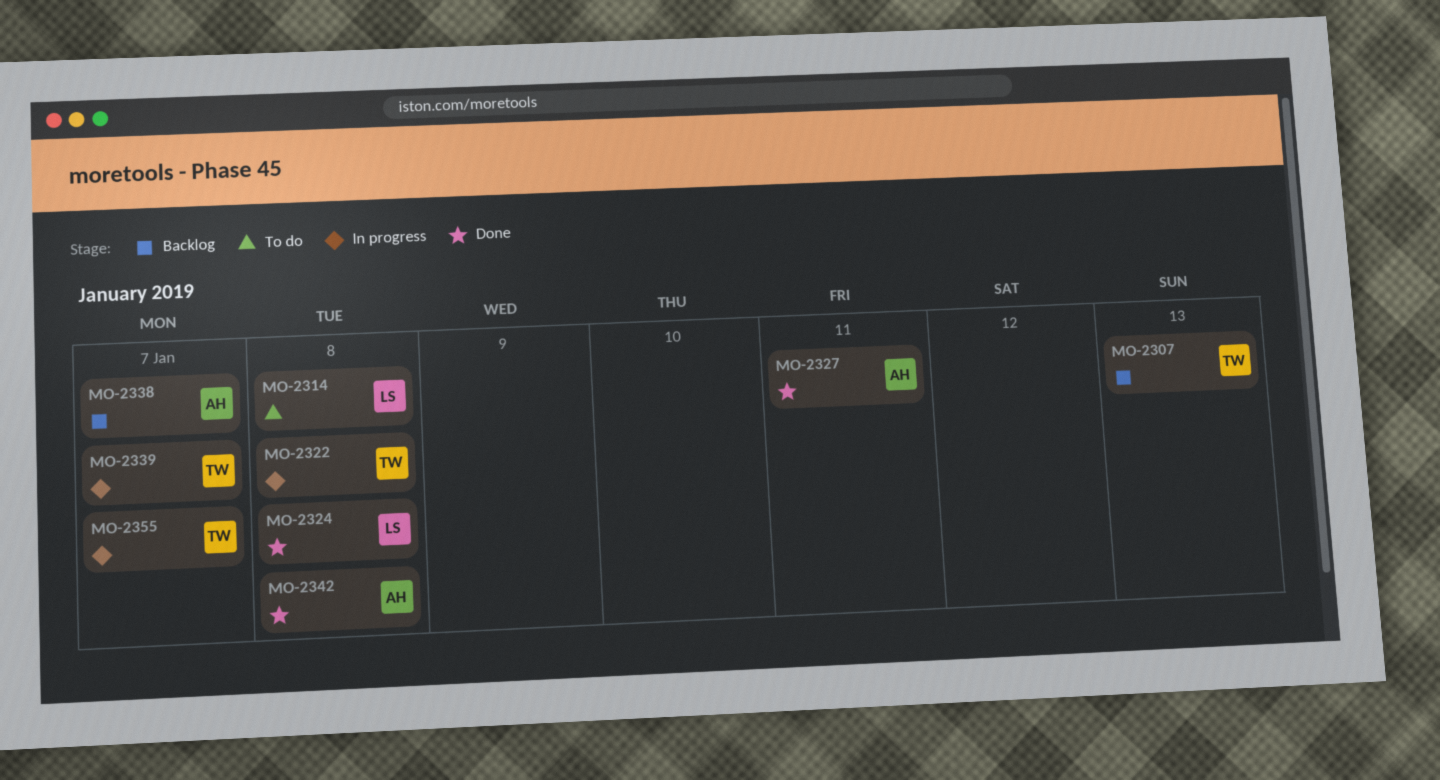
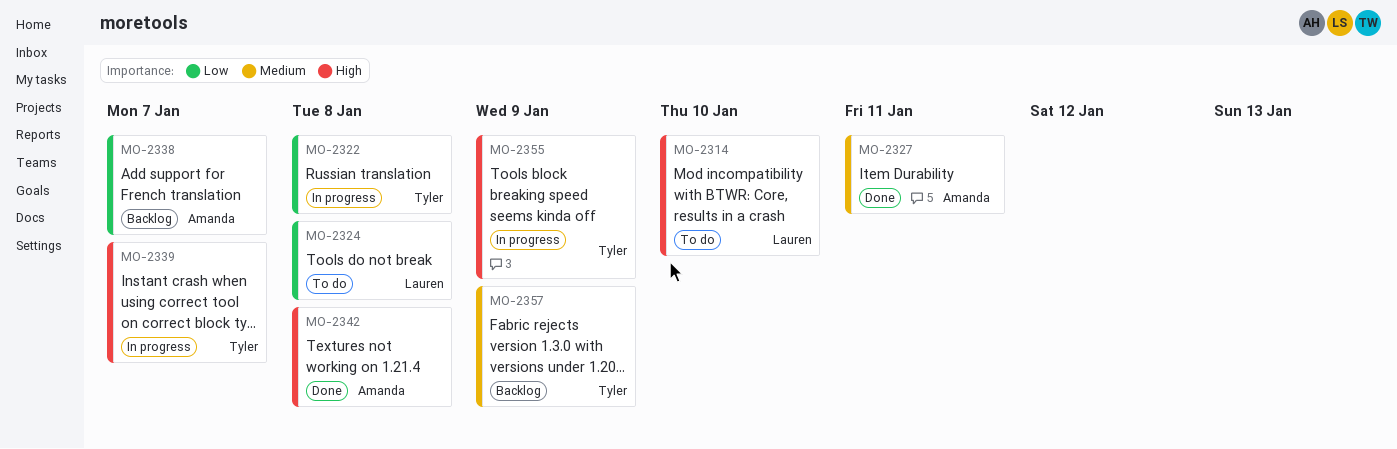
MO-2307: present -> none
MO-2314, due: Jan 8 -> Jan 10
MO-2324, status: Done -> To do
MO-2355, due: Jan 7 -> Jan 9
MO-2357: none -> present

